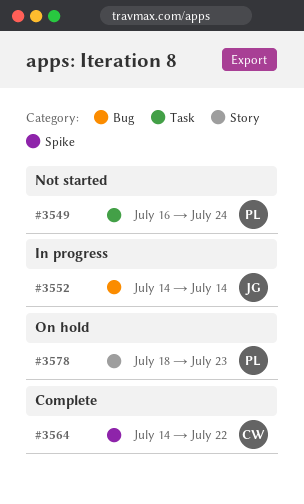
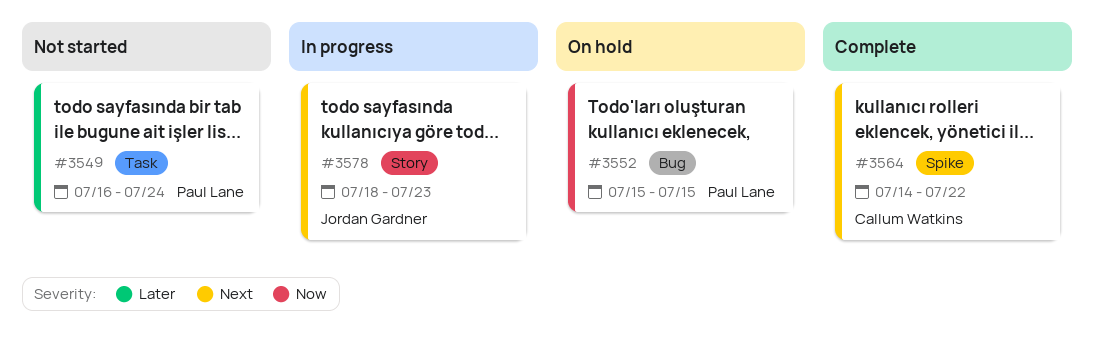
#3552, status: In progress -> On hold
#3552, owner: Jordan Gardner -> Paul Lane
#3552, start: Jul 14 -> Jul 15
#3552, due: Jul 14 -> Jul 15
#3578, status: On hold -> In progress
#3578, owner: Paul Lane -> Jordan Gardner

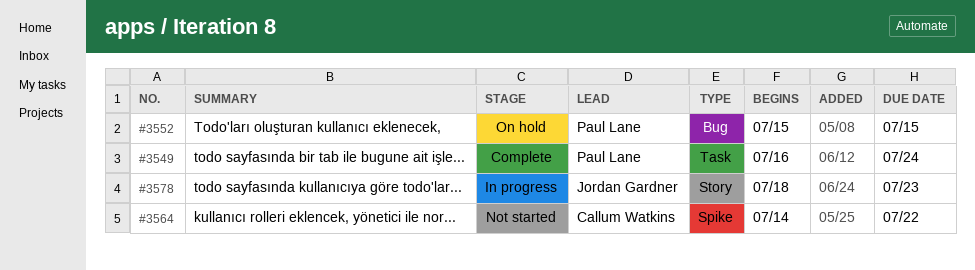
#3549, status: Not started -> Complete
#3564, status: Complete -> Not started

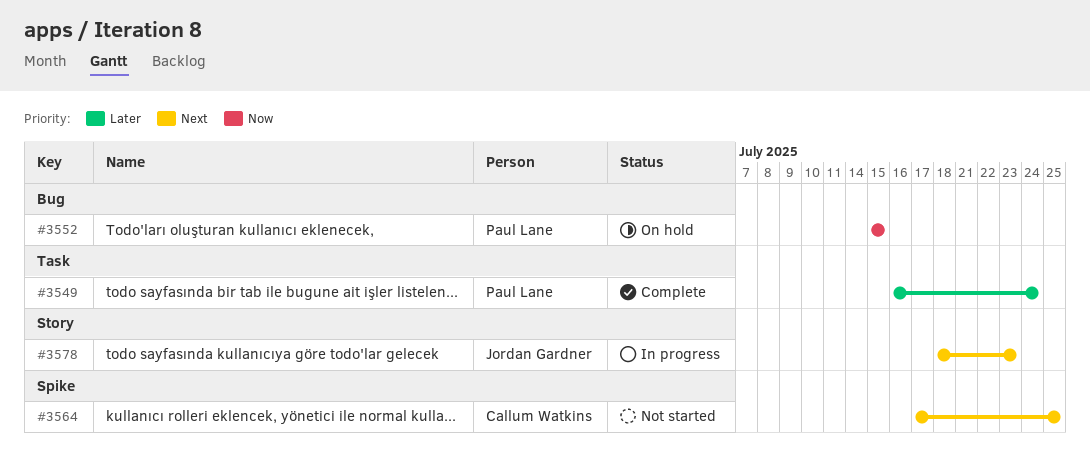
#3564, start: Jul 14 -> Jul 17
#3564, due: Jul 22 -> Jul 25

